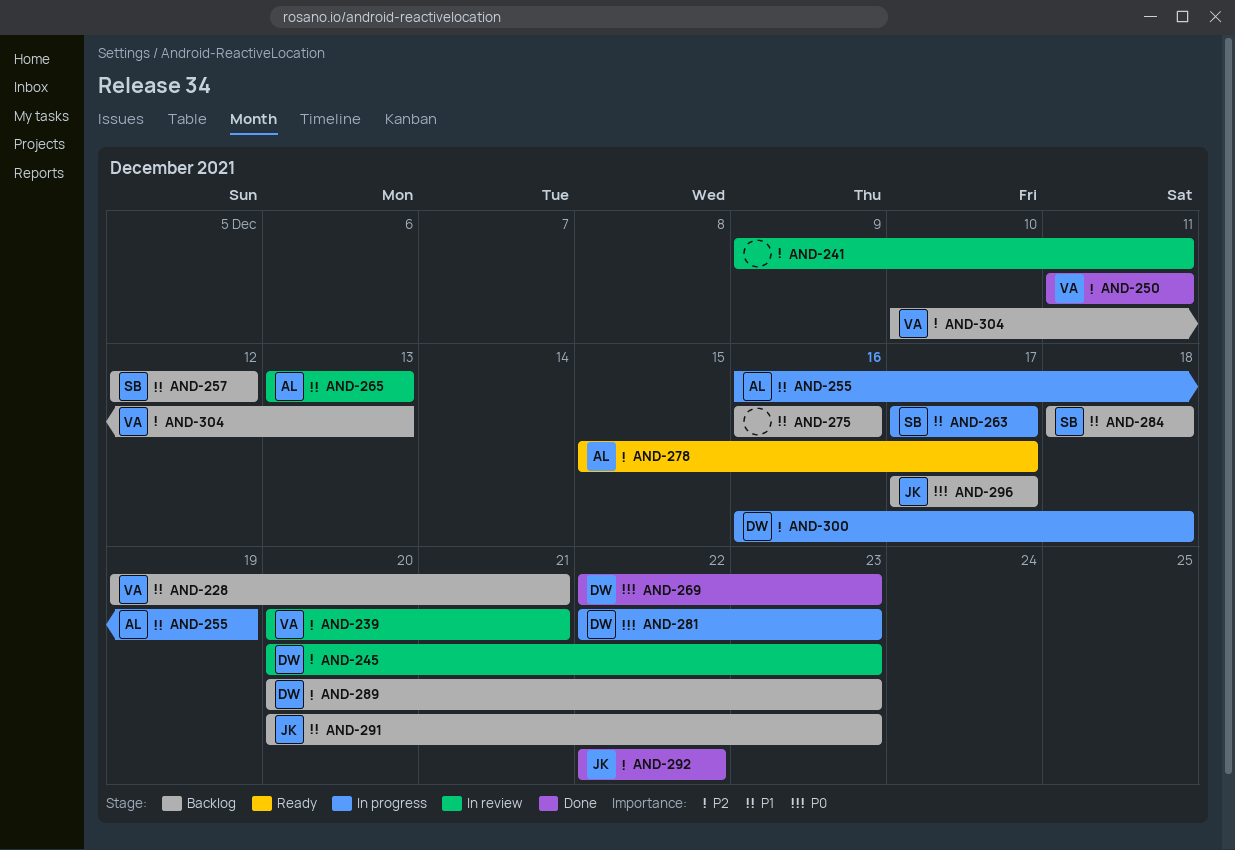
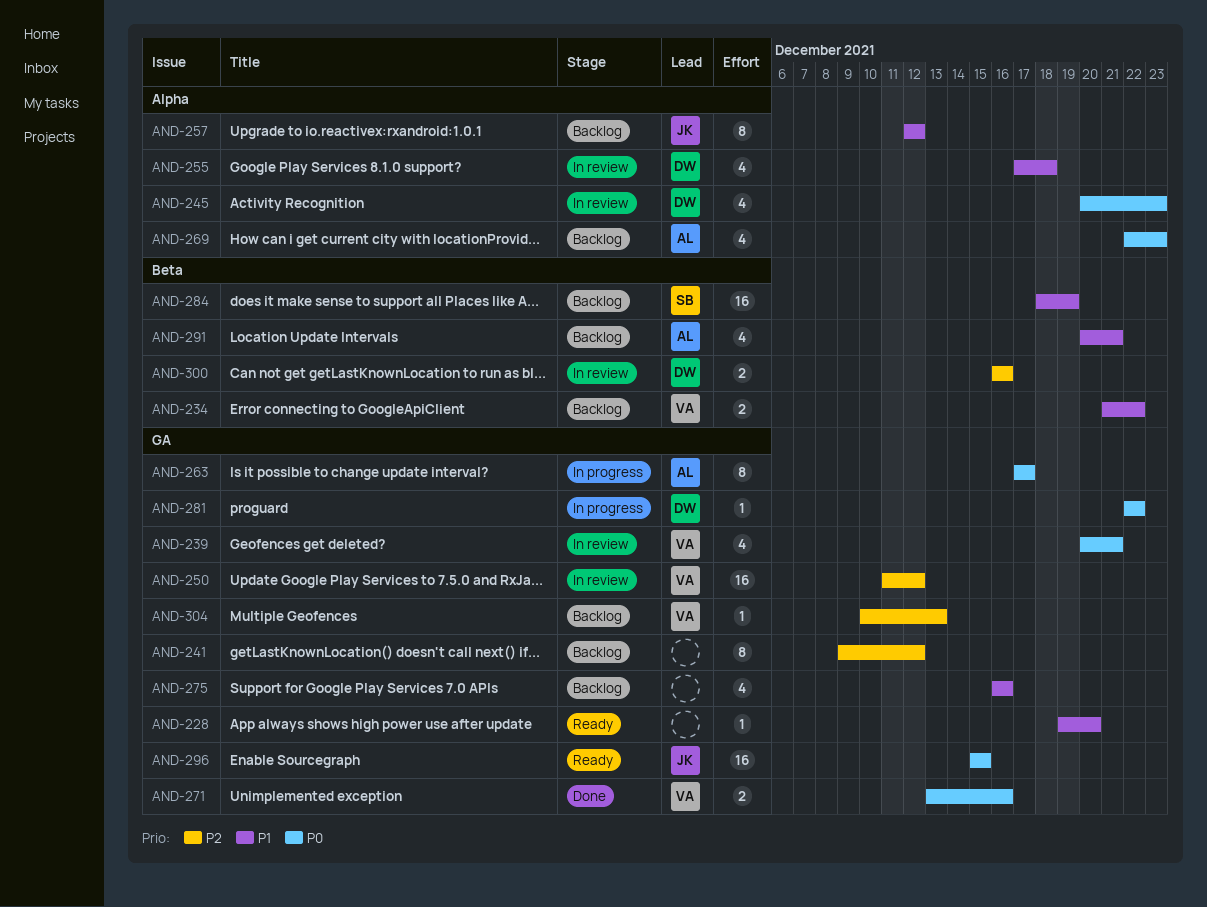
AND-228, status: Backlog -> Ready
AND-228, owner: VA -> none
AND-228, due: Dec 21 -> Dec 20
AND-234: none -> present
AND-239, priority: P2 -> P0
AND-241, status: In review -> Backlog
AND-241, due: Dec 11 -> Dec 12
AND-245, priority: P2 -> P0
AND-250, status: Done -> In review
AND-250, due: Dec 11 -> Dec 12
AND-255, status: In progress -> In review
AND-255, owner: AL -> DW
AND-255, start: Dec 16 -> Dec 17
AND-255, due: Dec 19 -> Dec 18
AND-257, owner: SB -> JK
AND-263, owner: SB -> AL
AND-263, priority: P1 -> P0
AND-265: present -> none
AND-269, status: Done -> Backlog
AND-269, owner: DW -> AL
AND-271: none -> present
AND-278: present -> none
AND-281, due: Dec 23 -> Dec 22
AND-284, due: Dec 18 -> Dec 19
AND-289: present -> none
AND-291, owner: JK -> AL
AND-291, due: Dec 23 -> Dec 21
AND-292: present -> none
AND-296, status: Backlog -> Ready
AND-296, start: Dec 17 -> Dec 15
AND-296, due: Dec 17 -> Dec 15
AND-300, status: In progress -> In review
AND-300, due: Dec 18 -> Dec 16

